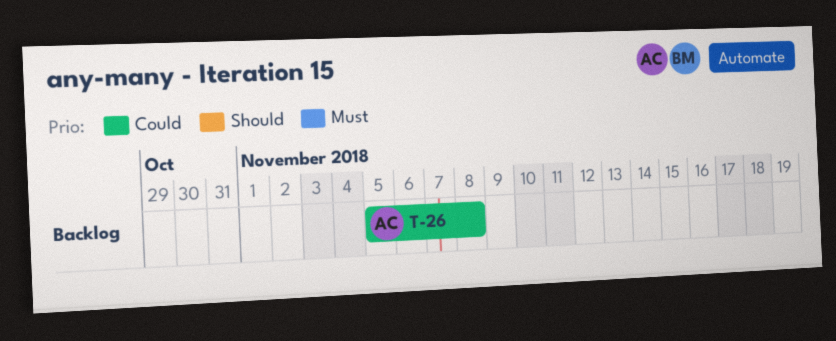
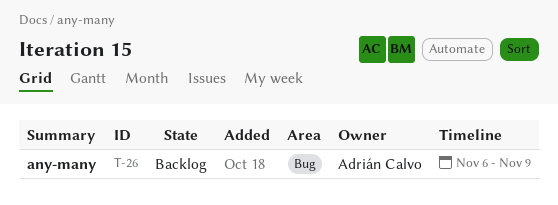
T-26, start: Nov 5 -> Nov 6
T-26, due: Nov 8 -> Nov 9

